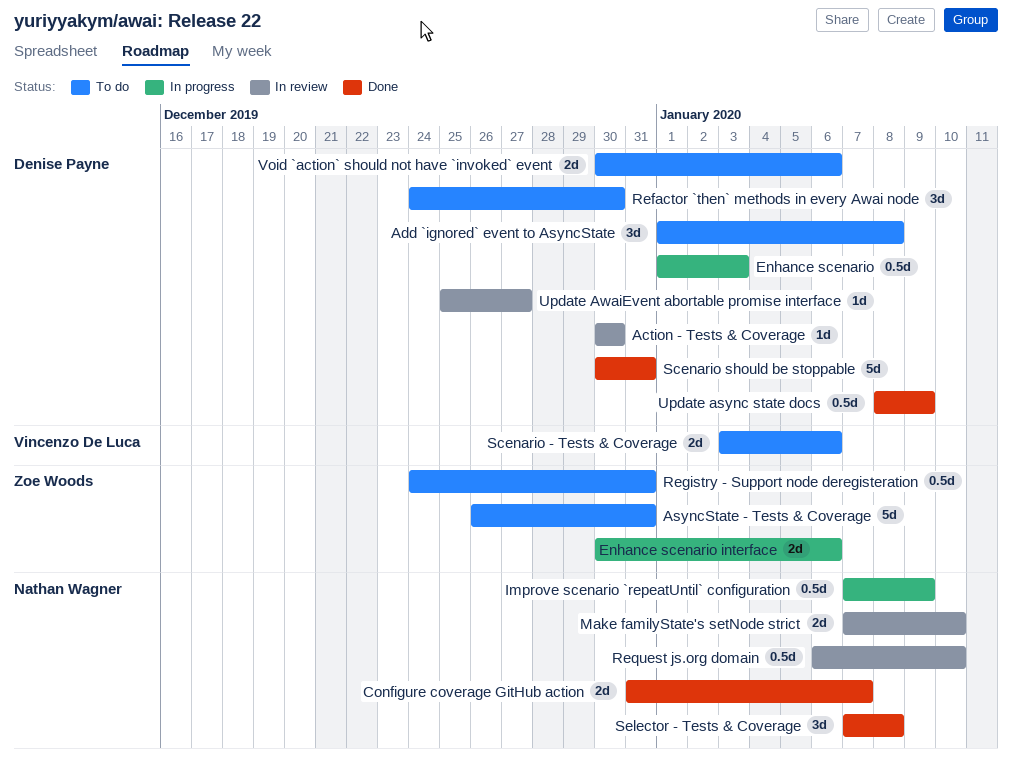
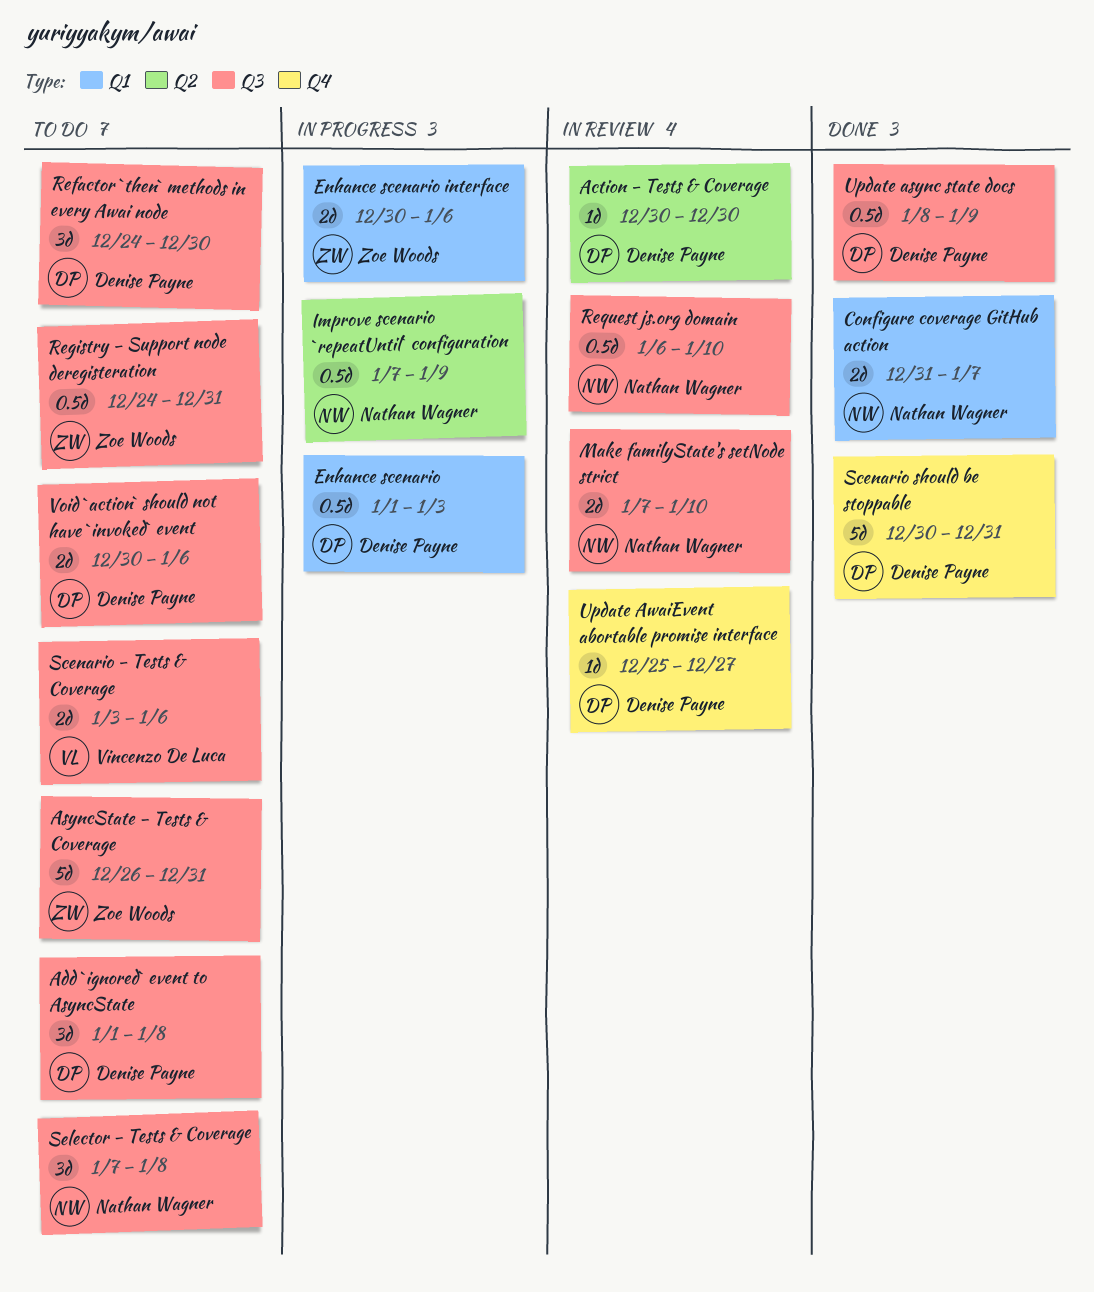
Selector - Tests & Coverage, status: Done -> To do

